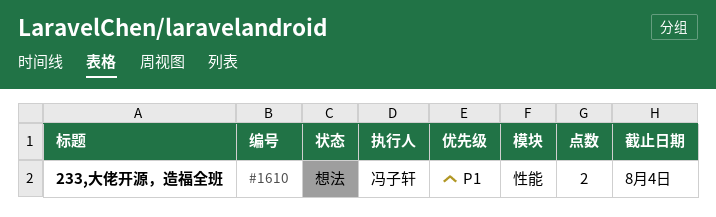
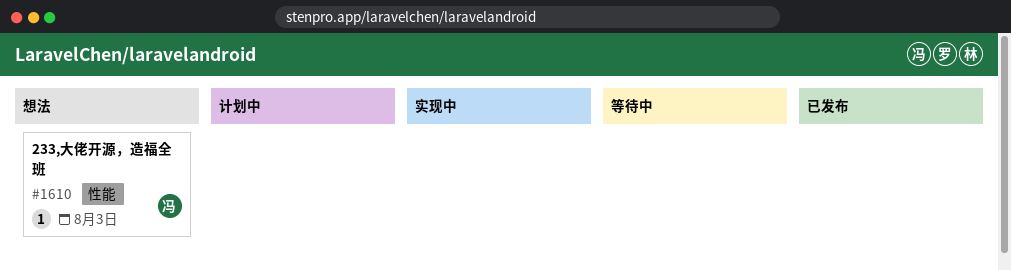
#1610, estimate: 2 -> 1
#1610, due: Aug 4 -> Aug 3

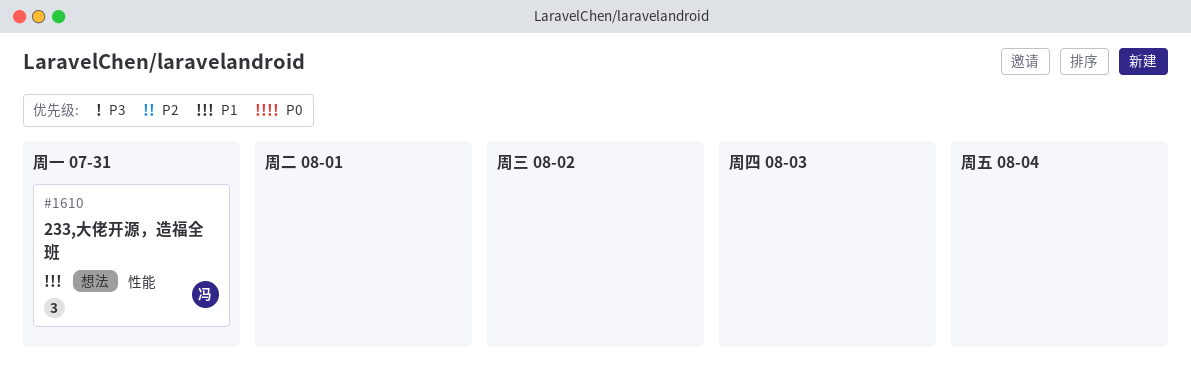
#1610, estimate: 1 -> 3
#1610, due: Aug 3 -> Jul 31

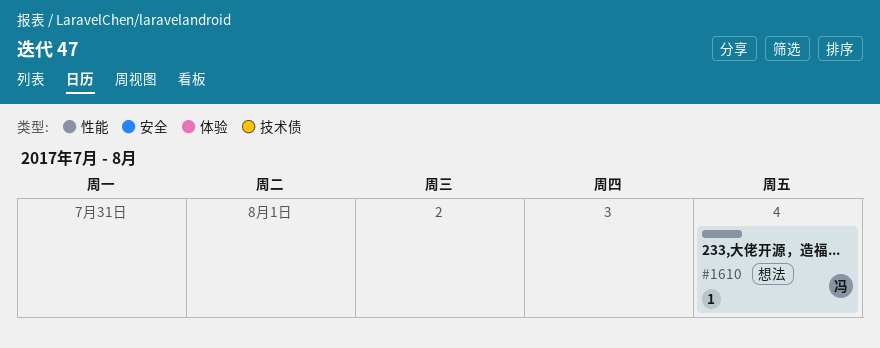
#1610, estimate: 3 -> 1
#1610, due: Jul 31 -> Aug 4

